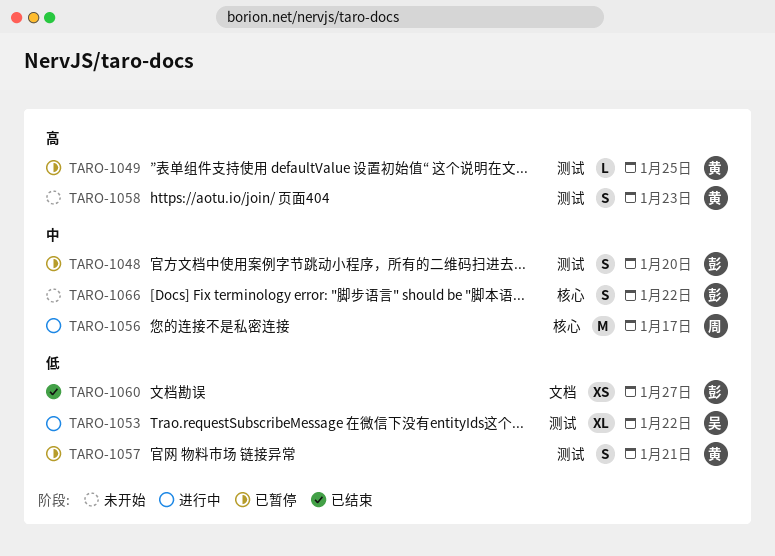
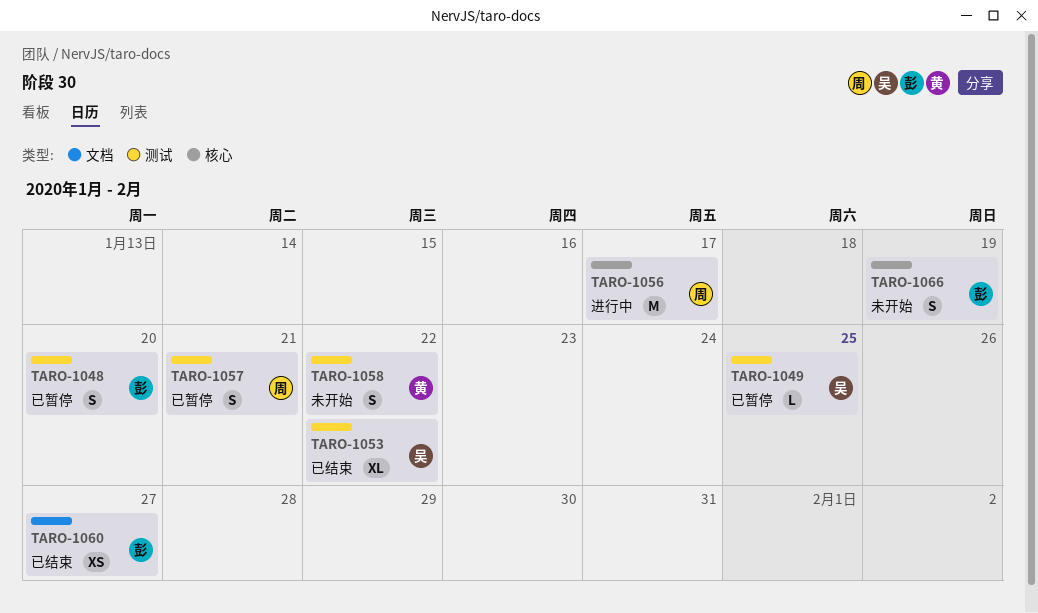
TARO-1049, owner: 黄 -> 吴
TARO-1053, status: 进行中 -> 已结束
TARO-1057, owner: 黄 -> 周
TARO-1058, due: Jan 23 -> Jan 22
TARO-1066, due: Jan 22 -> Jan 19

